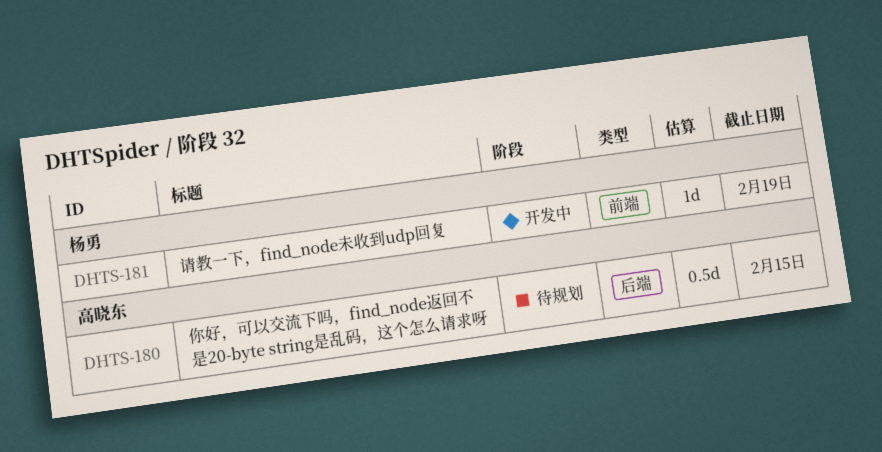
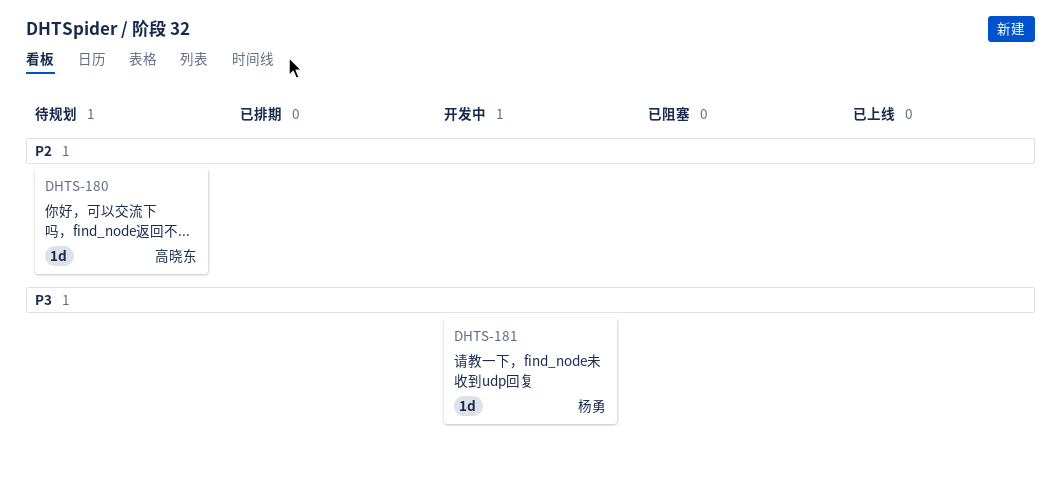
DHTS-180, estimate: 0.5d -> 1d

